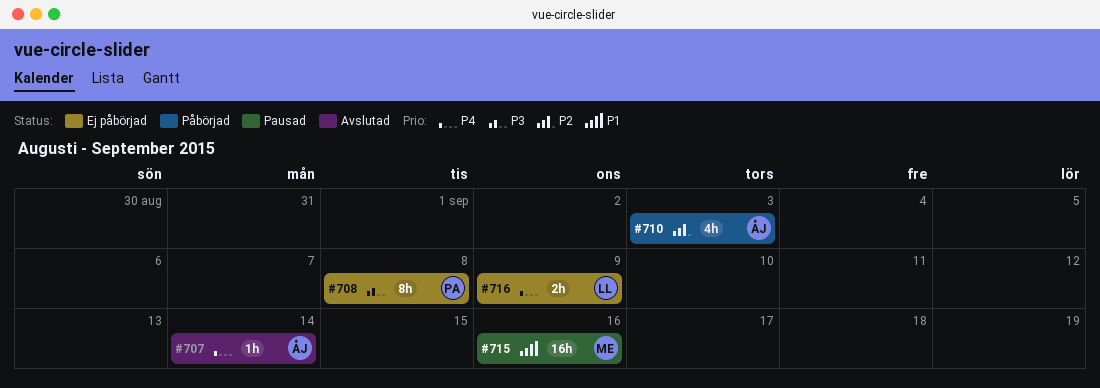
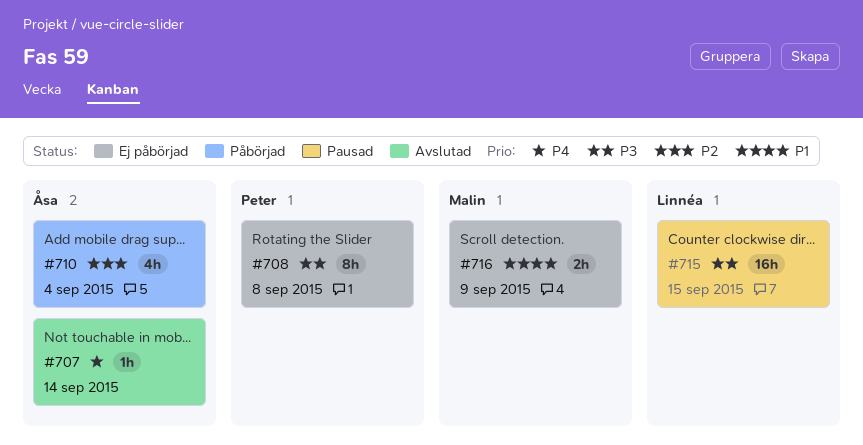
#710, due: Sep 3 -> Sep 4
#715, owner: Malin -> Linnéa
#715, priority: P1 -> P3
#715, due: Sep 16 -> Sep 15
#716, owner: Linnéa -> Malin
#716, priority: P4 -> P1

